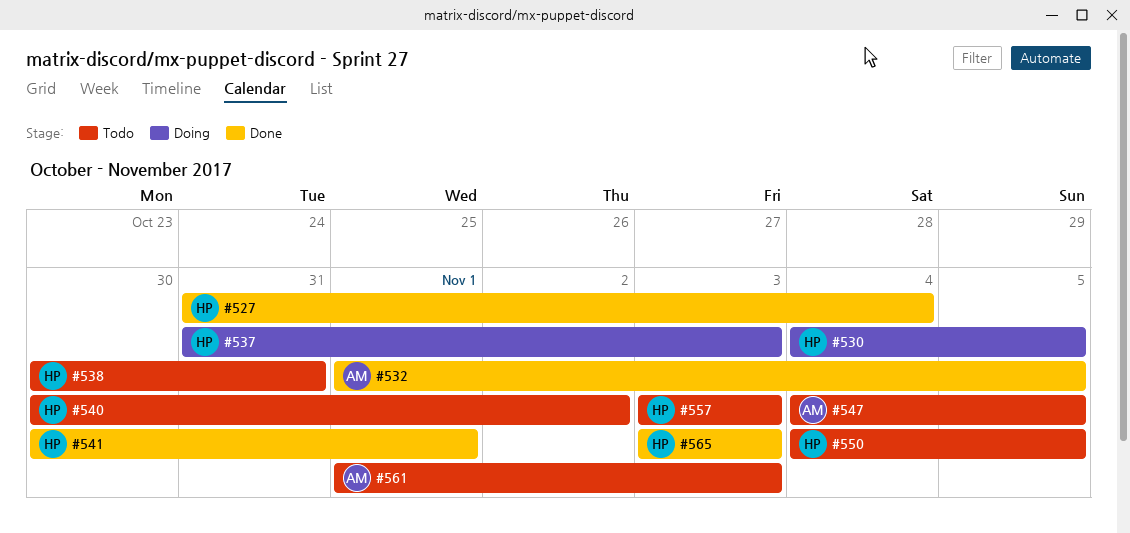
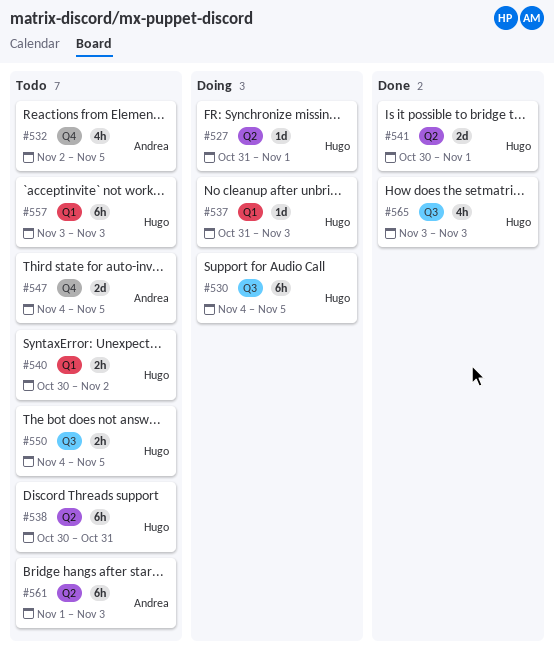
#527, status: Done -> Doing
#527, due: Nov 4 -> Nov 1
#532, status: Done -> Todo
#532, start: Nov 1 -> Nov 2

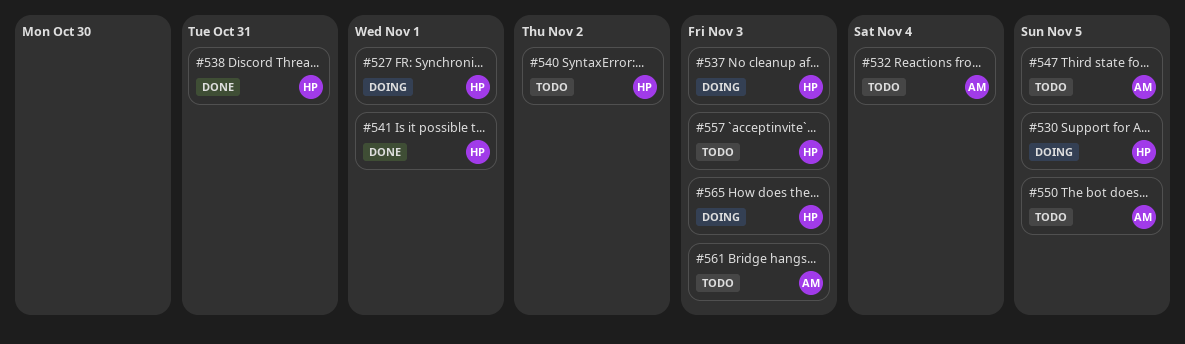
#532, due: Nov 5 -> Nov 4
#538, status: Todo -> Done
#550, owner: Hugo -> Andrea
#565, status: Done -> Doing

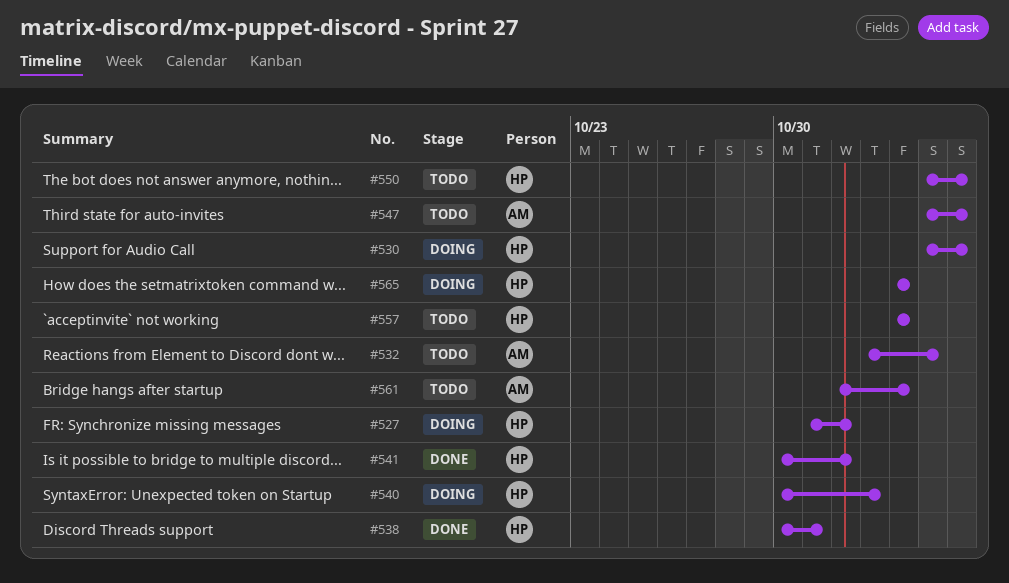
#537: present -> none
#540, status: Todo -> Doing
#550, owner: AM -> HP

